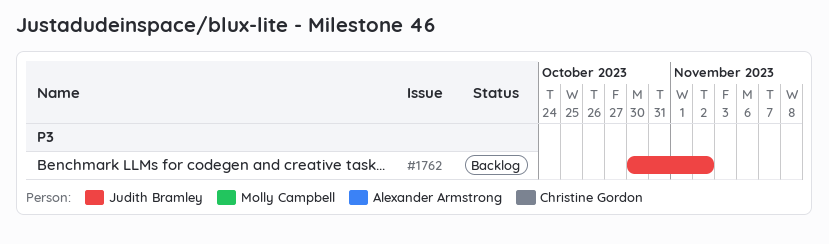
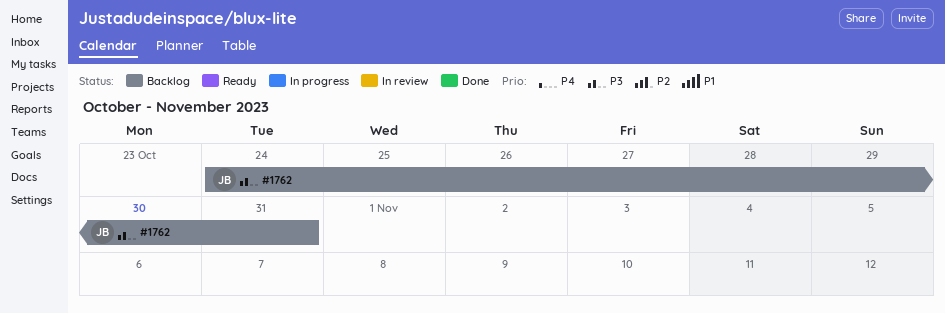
#1762, start: Oct 30 -> Oct 24
#1762, due: Nov 2 -> Oct 31

